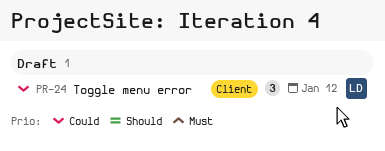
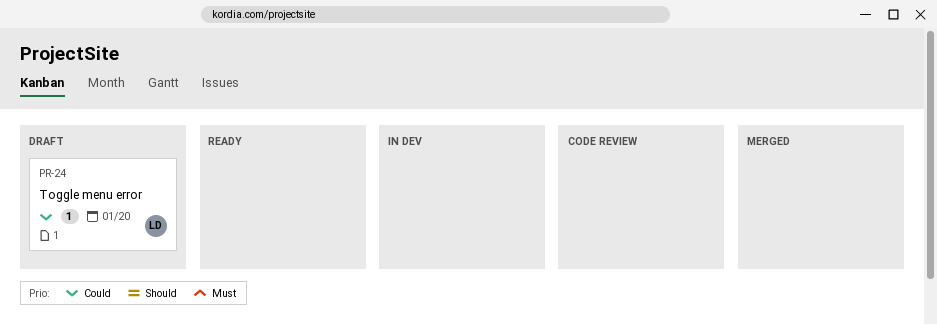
PR-24, estimate: 3 -> 1
PR-24, due: Jan 12 -> Jan 20

